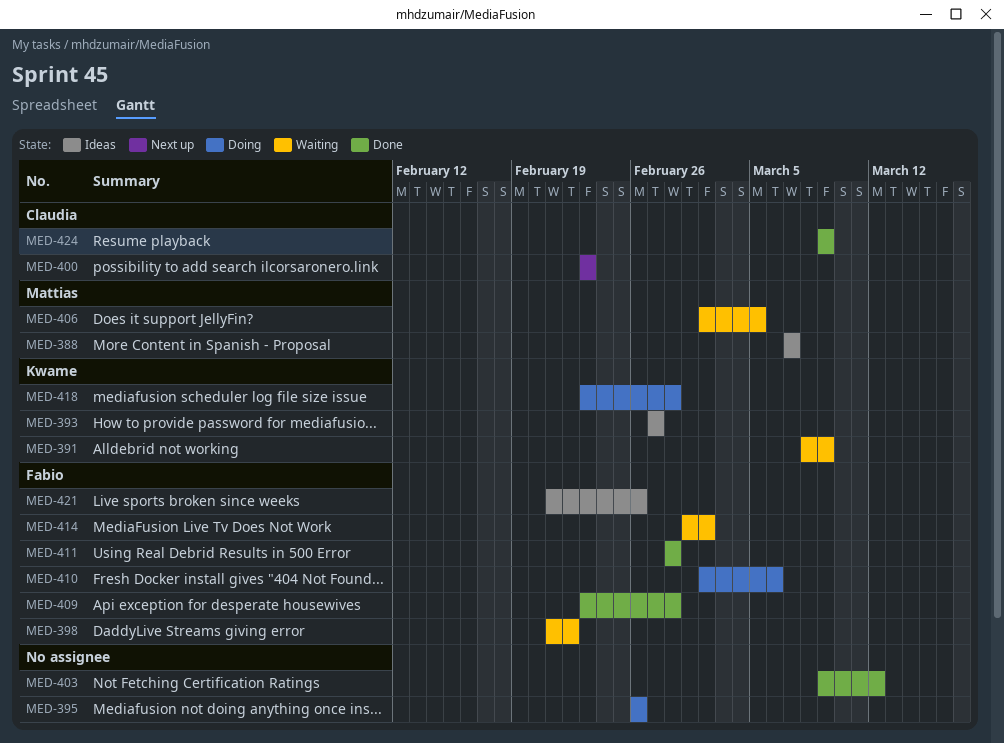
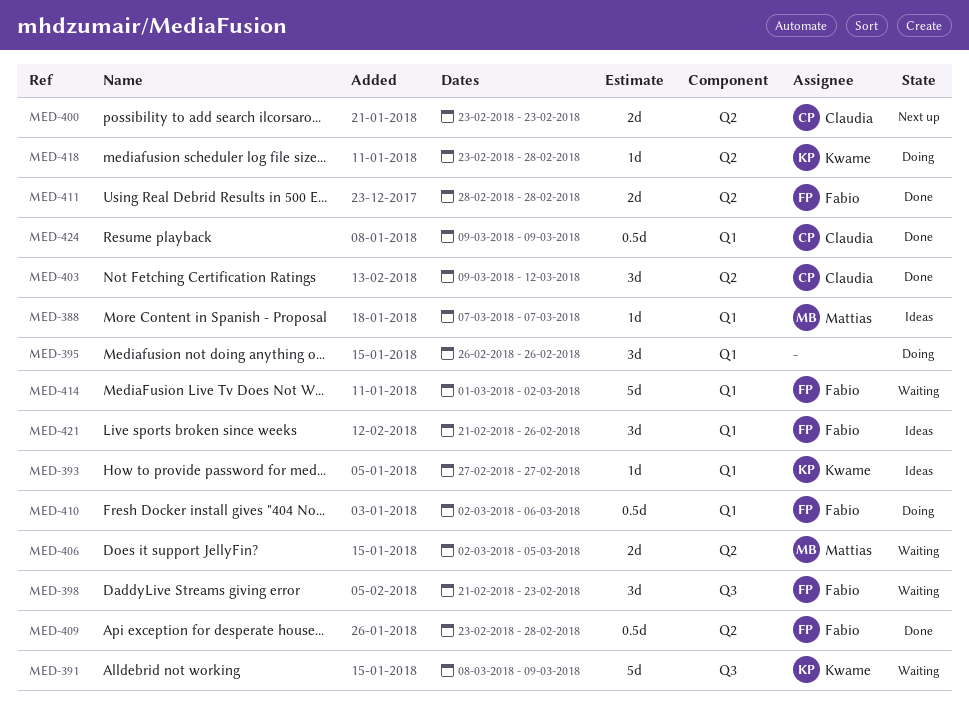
MED-398, due: Feb 22 -> Feb 23
MED-403, owner: none -> Claudia

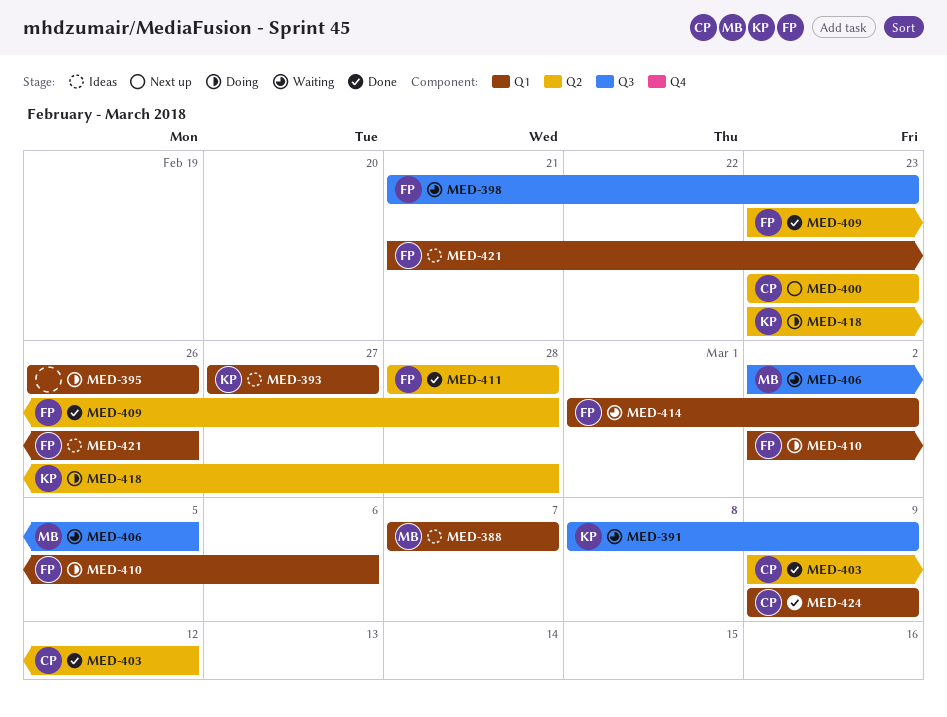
MED-406, label: Q2 -> Q3

